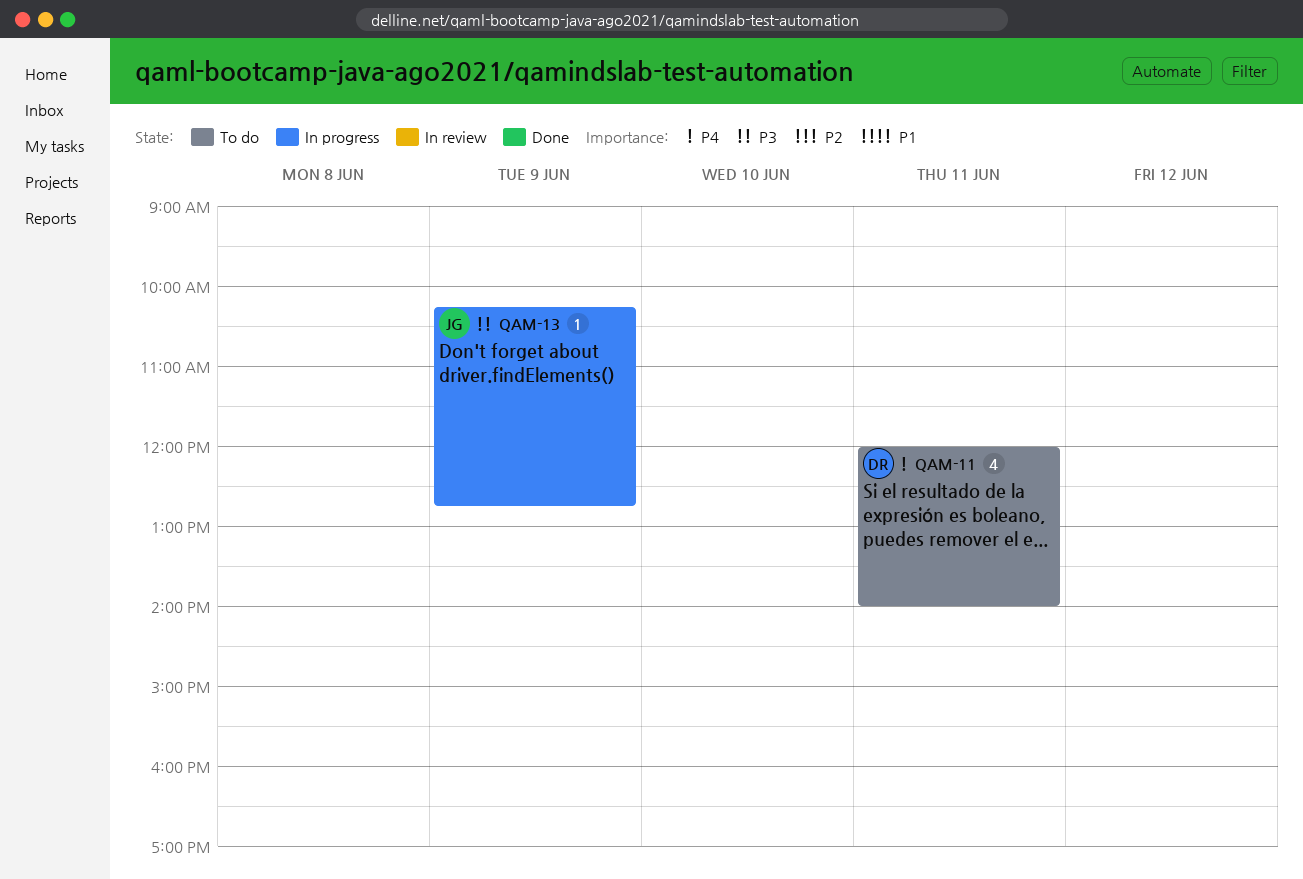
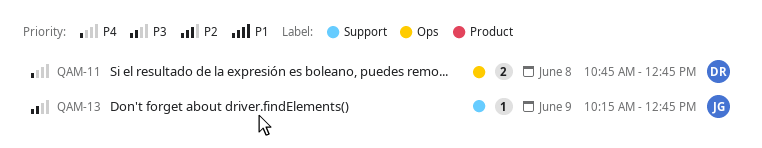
QAM-11, estimate: 4 -> 2
QAM-11, day: Jun 11 -> Jun 8
QAM-11, begins: 12:00 -> 10:45
QAM-11, ends: 14:00 -> 12:45

